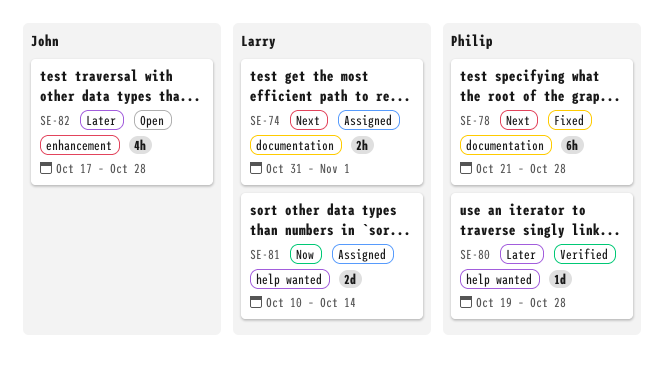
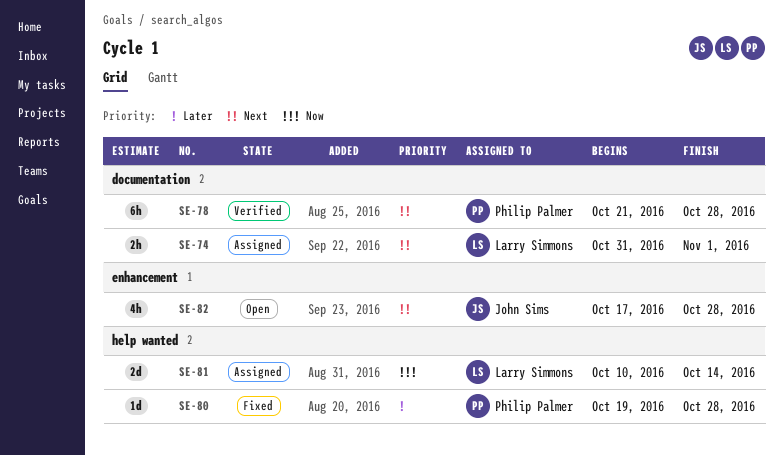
SE-78, status: Fixed -> Verified
SE-80, status: Verified -> Fixed
SE-82, priority: Later -> Next

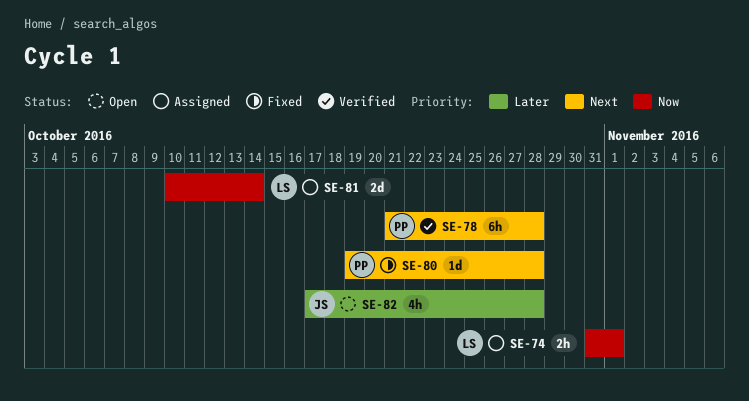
SE-74, priority: Next -> Now
SE-80, priority: Later -> Next
SE-82, priority: Next -> Later

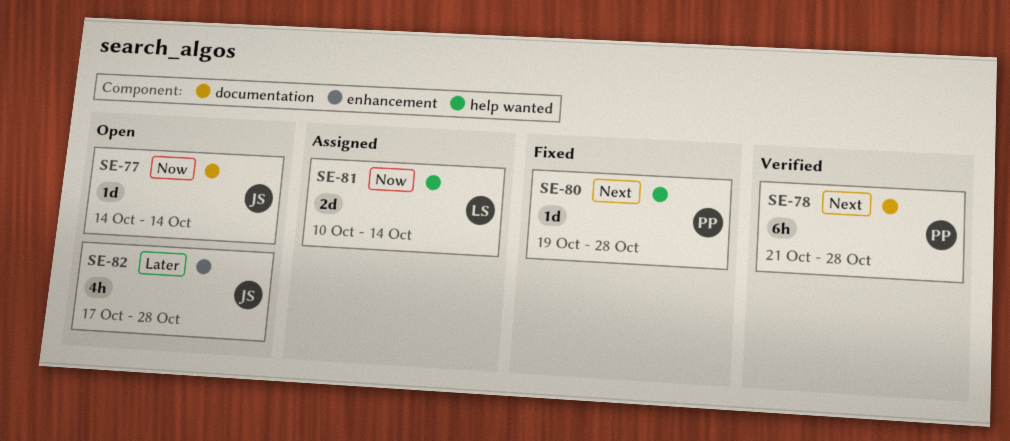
SE-74: present -> none
SE-77: none -> present

